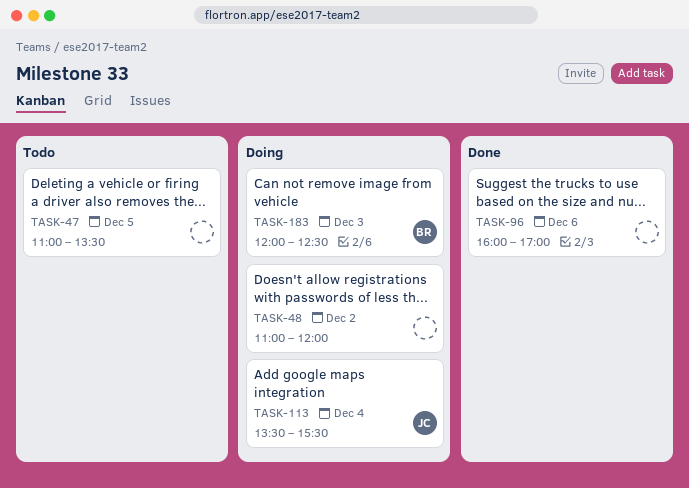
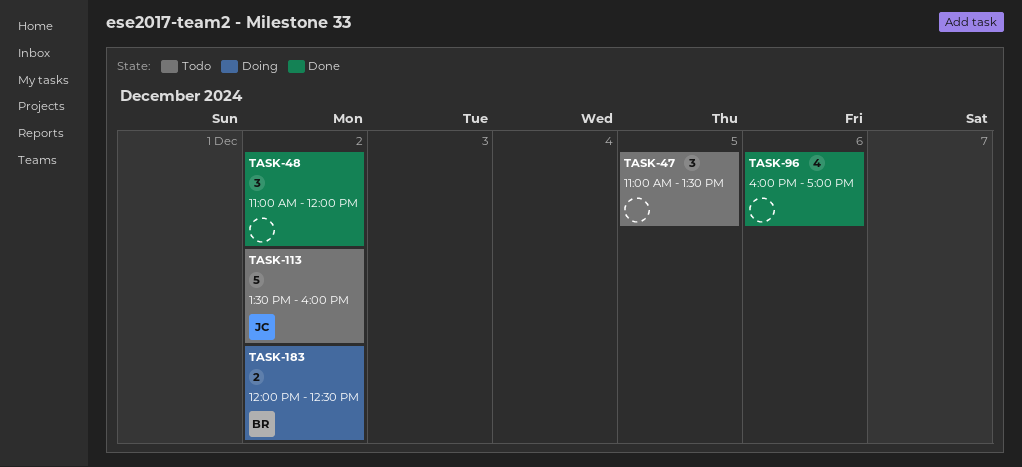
TASK-48, status: Doing -> Done
TASK-113, status: Doing -> Todo
TASK-113, day: Dec 4 -> Dec 2
TASK-113, ends: 15:30 -> 16:00
TASK-183, day: Dec 3 -> Dec 2

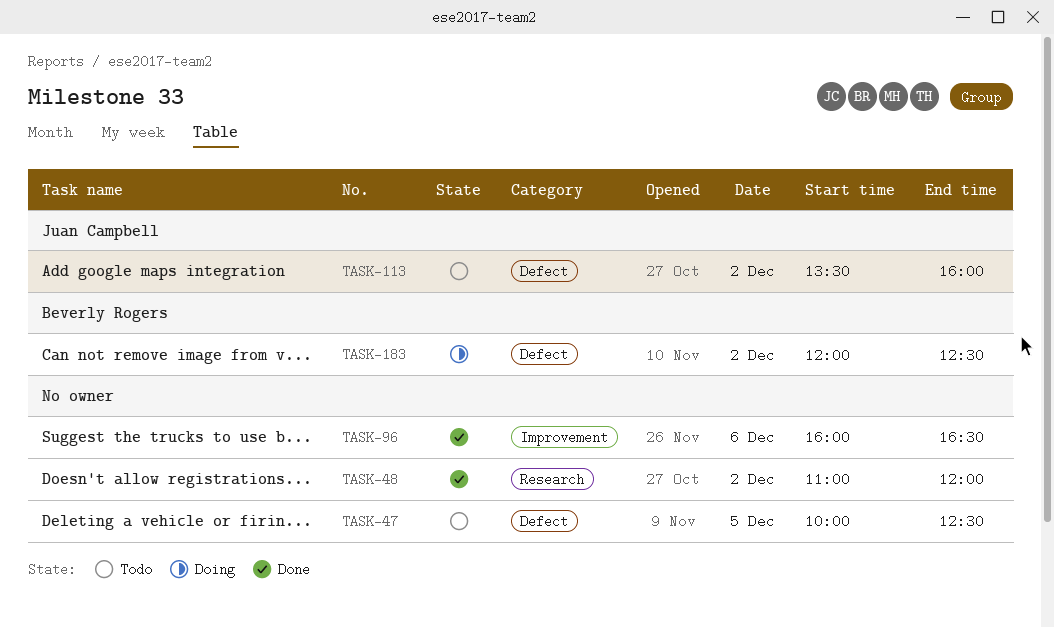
TASK-47, begins: 11:00 -> 10:00
TASK-47, ends: 13:30 -> 12:30
TASK-96, ends: 17:00 -> 16:30

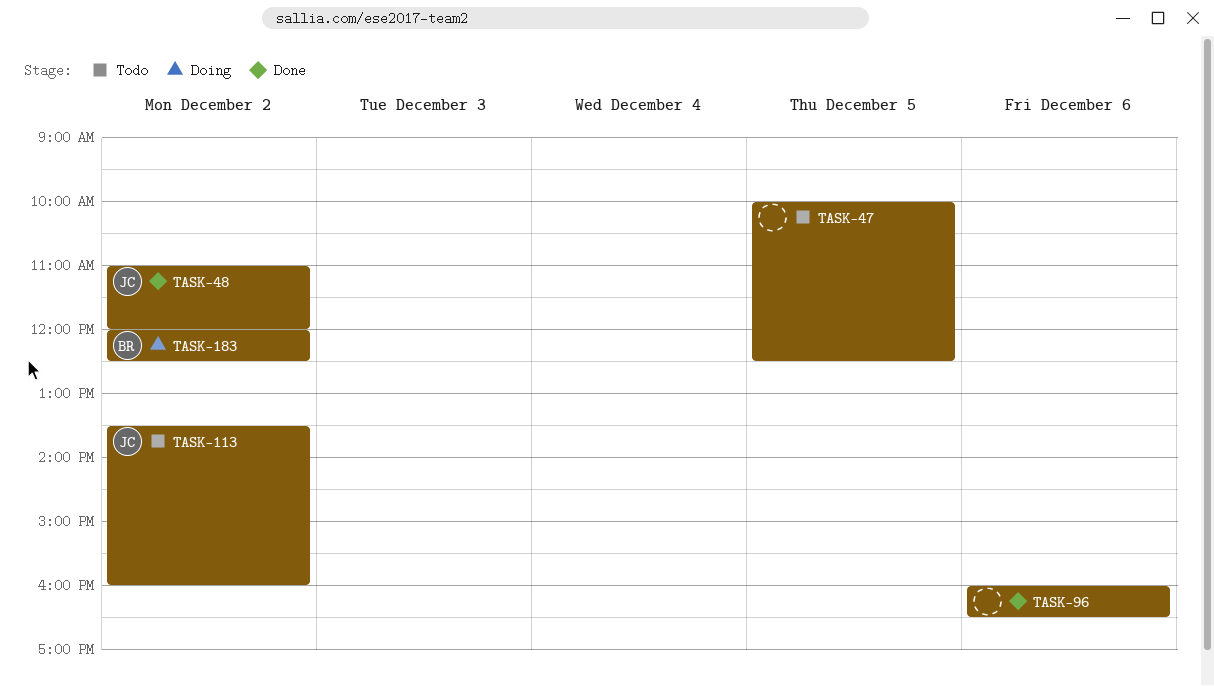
TASK-48, owner: none -> Juan Campbell

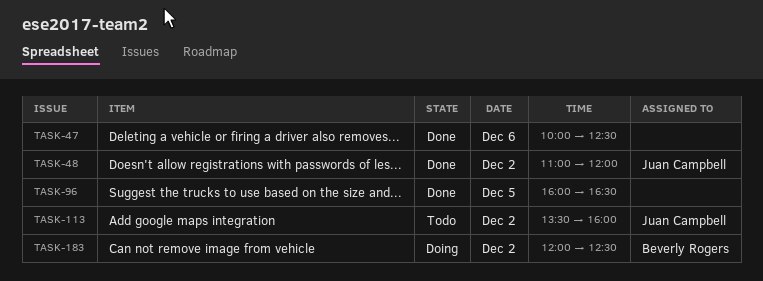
TASK-47, status: Todo -> Done
TASK-47, day: Dec 5 -> Dec 6
TASK-96, day: Dec 6 -> Dec 5

